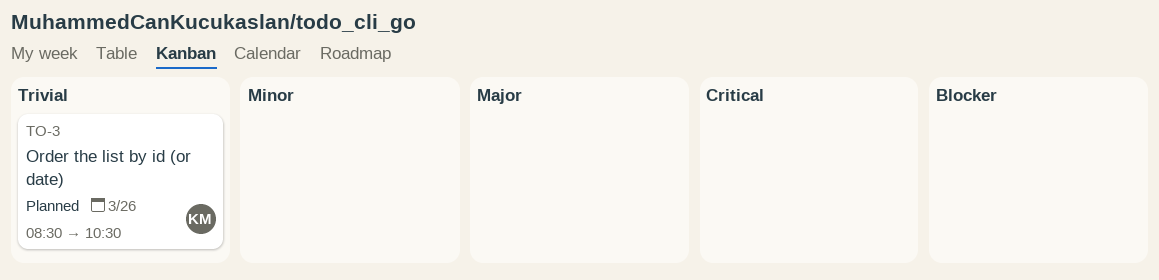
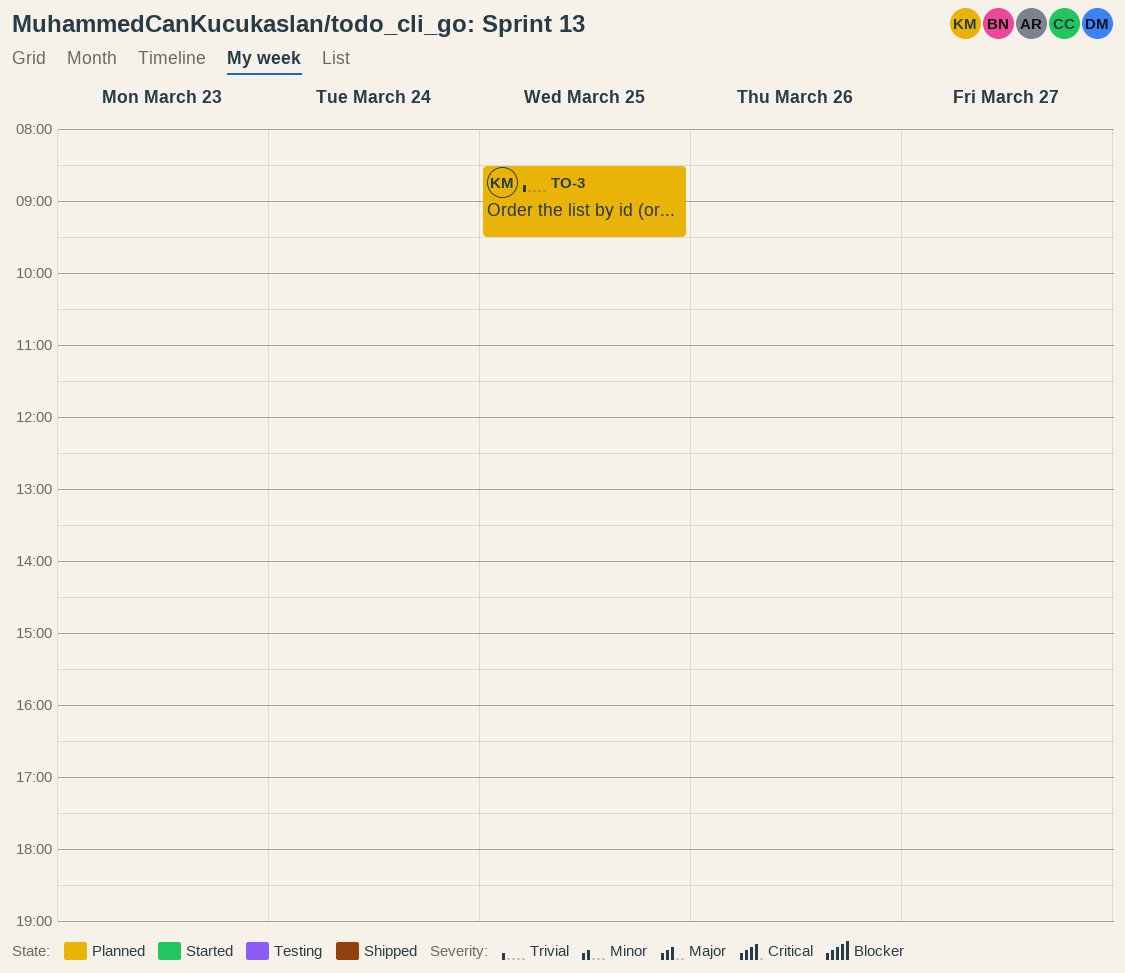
TO-3, day: Mar 26 -> Mar 25
TO-3, ends: 10:30 -> 09:30

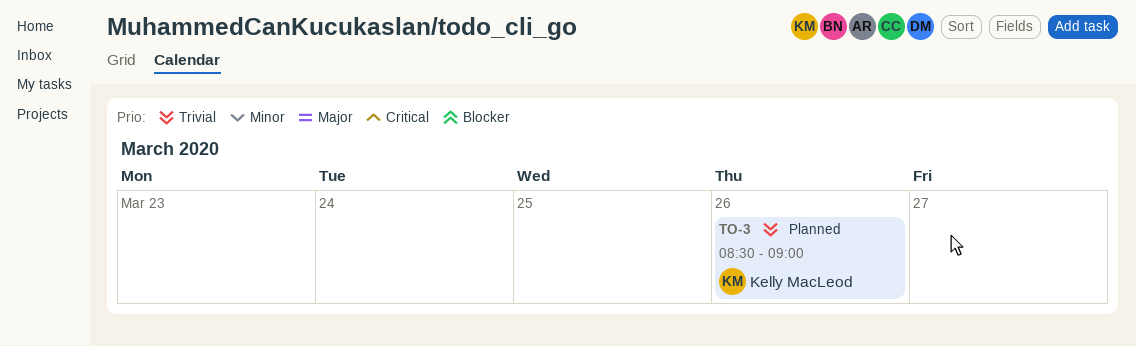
TO-3, day: Mar 25 -> Mar 26
TO-3, ends: 09:30 -> 09:00

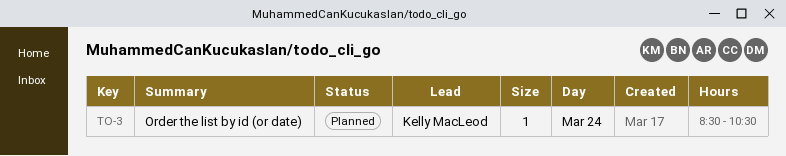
TO-3, day: Mar 26 -> Mar 24
TO-3, ends: 09:00 -> 10:30

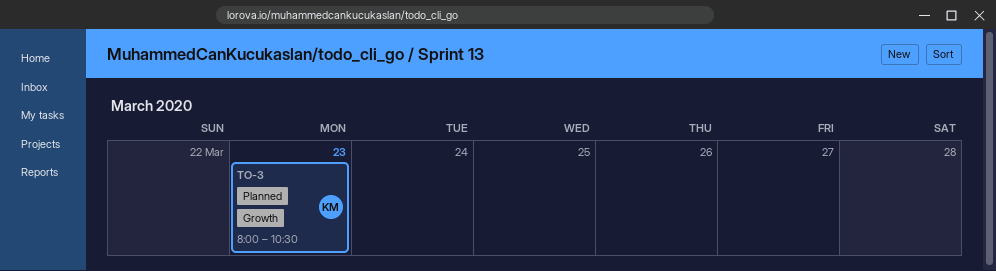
TO-3, day: Mar 24 -> Mar 23
TO-3, begins: 08:30 -> 08:00

